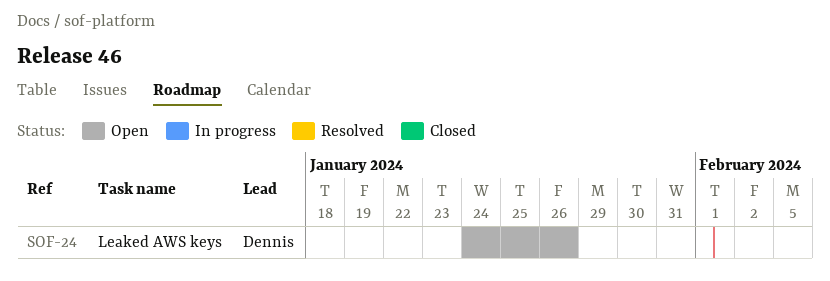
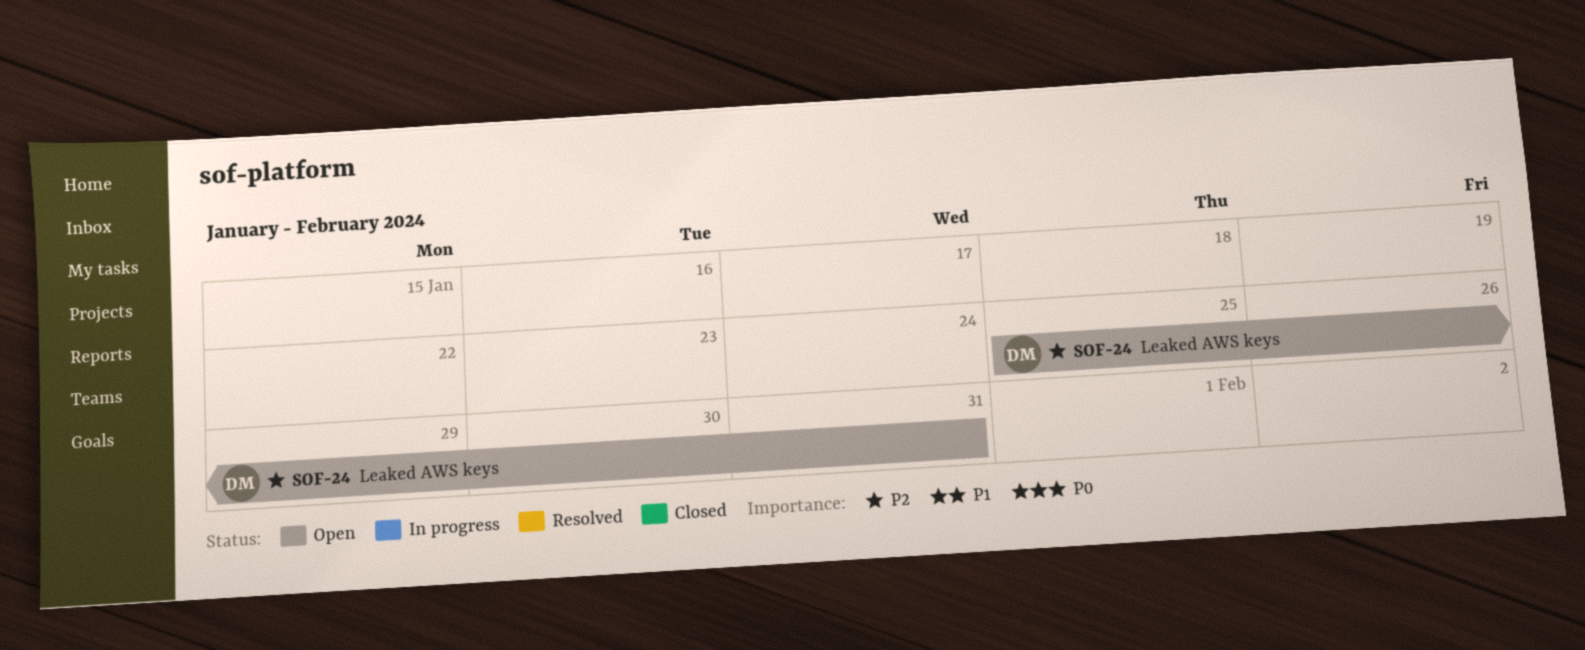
SOF-24, start: Jan 24 -> Jan 25
SOF-24, due: Jan 26 -> Jan 31

